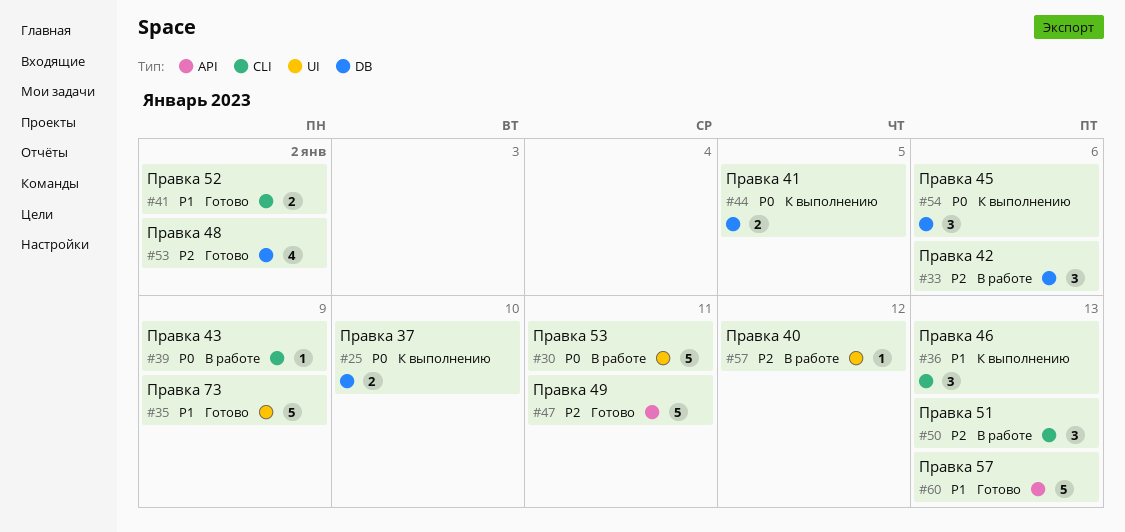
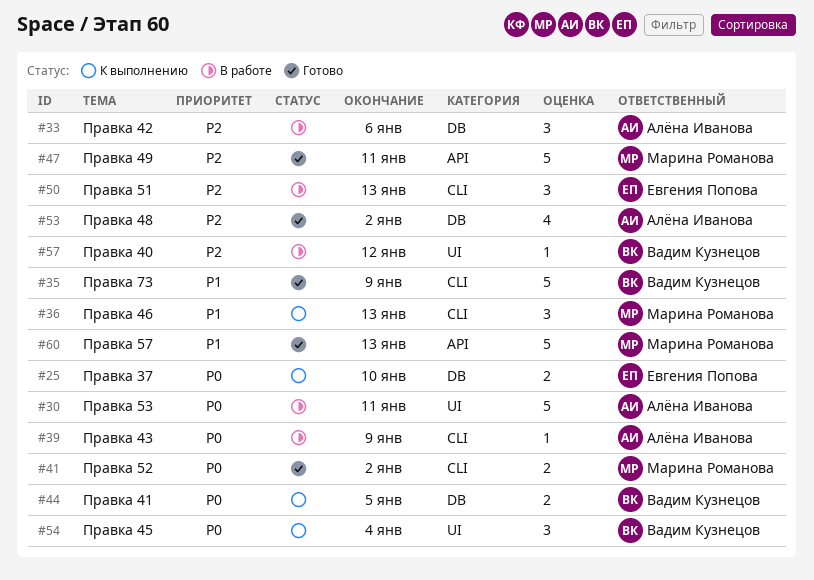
#35, label: UI -> CLI
#41, priority: P1 -> P0
#54, label: DB -> UI
#54, due: Jan 6 -> Jan 4

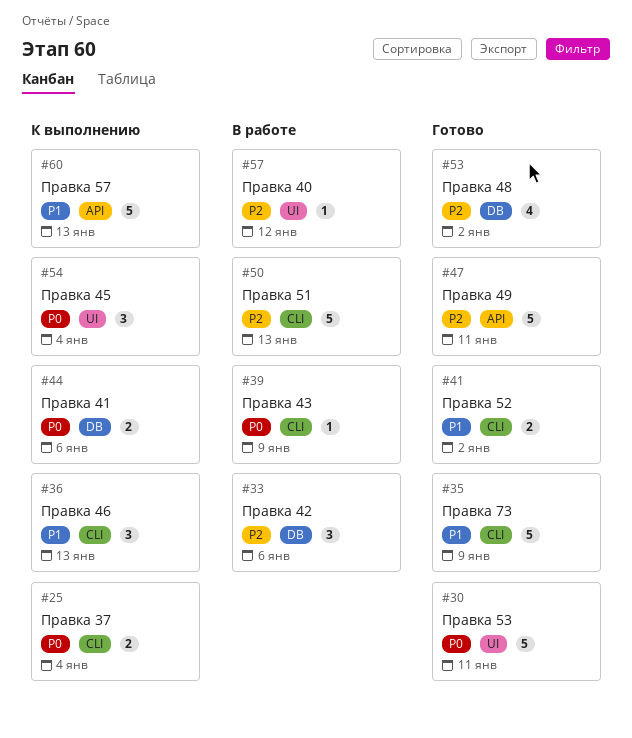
#25, label: DB -> CLI
#25, due: Jan 10 -> Jan 4
#30, status: В работе -> Готово
#41, priority: P0 -> P1
#44, due: Jan 5 -> Jan 6
#50, estimate: 3 -> 5
#60, status: Готово -> К выполнению

